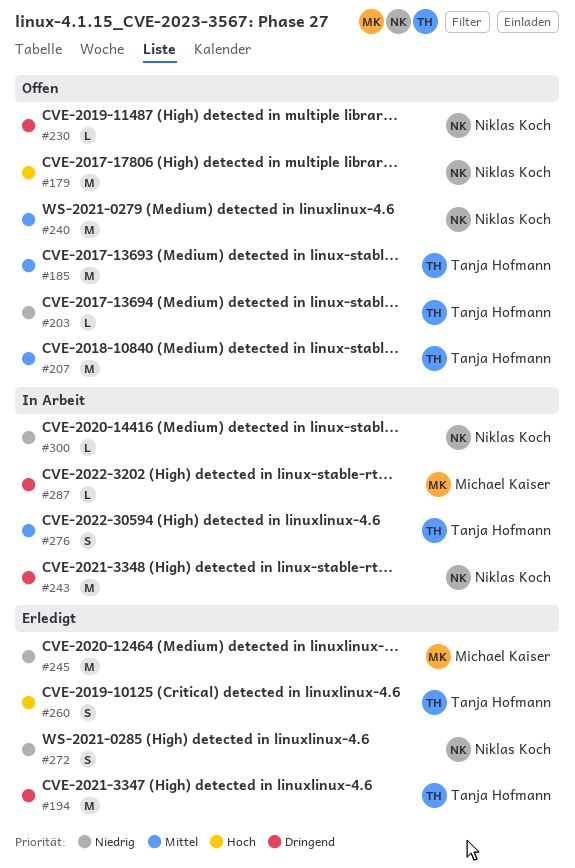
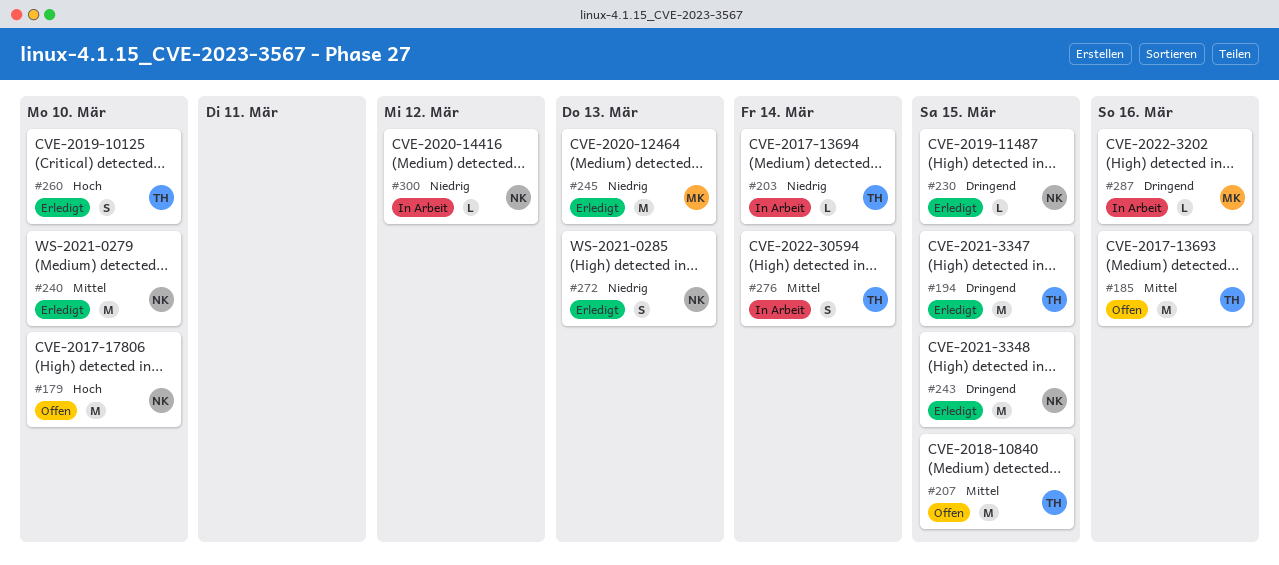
#203, status: Offen -> In Arbeit
#230, status: Offen -> Erledigt
#240, status: Offen -> Erledigt
#243, status: In Arbeit -> Erledigt

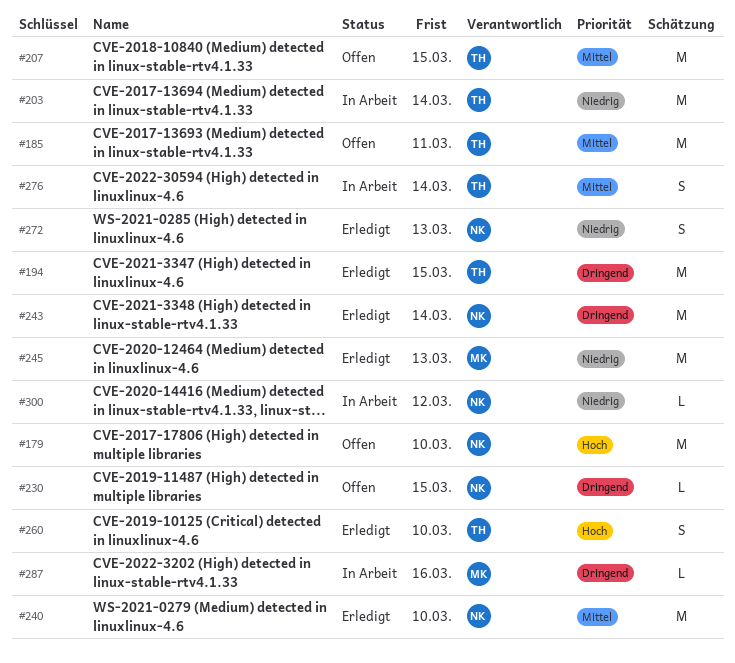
#185, due: Mar 16 -> Mar 11
#203, estimate: L -> M
#230, status: Erledigt -> Offen
#243, due: Mar 15 -> Mar 14

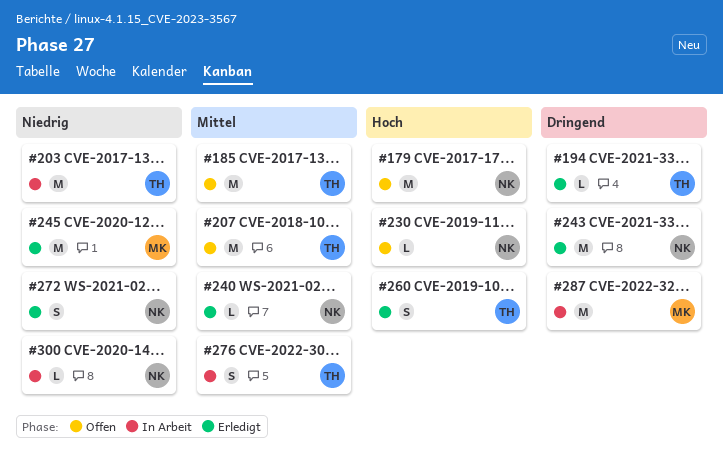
#194, estimate: M -> L
#230, priority: Dringend -> Hoch
#240, estimate: M -> L
#287, estimate: L -> M

